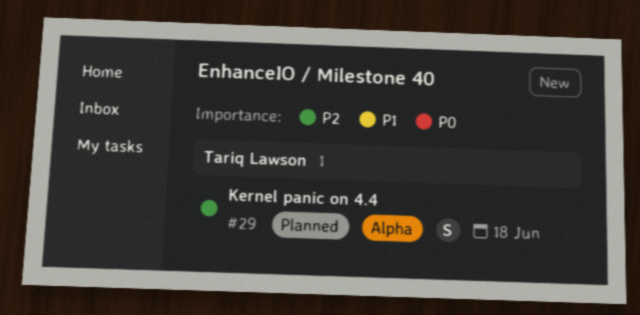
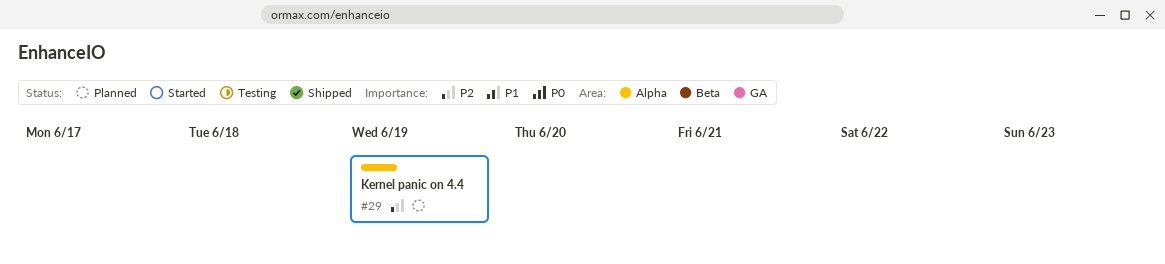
#29, due: Jun 18 -> Jun 19

